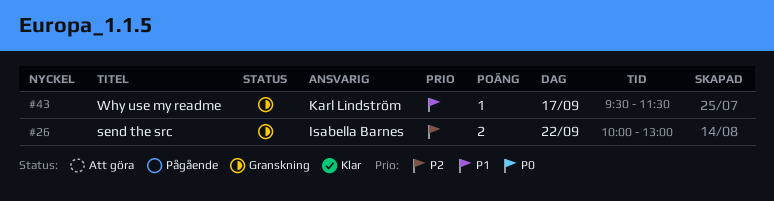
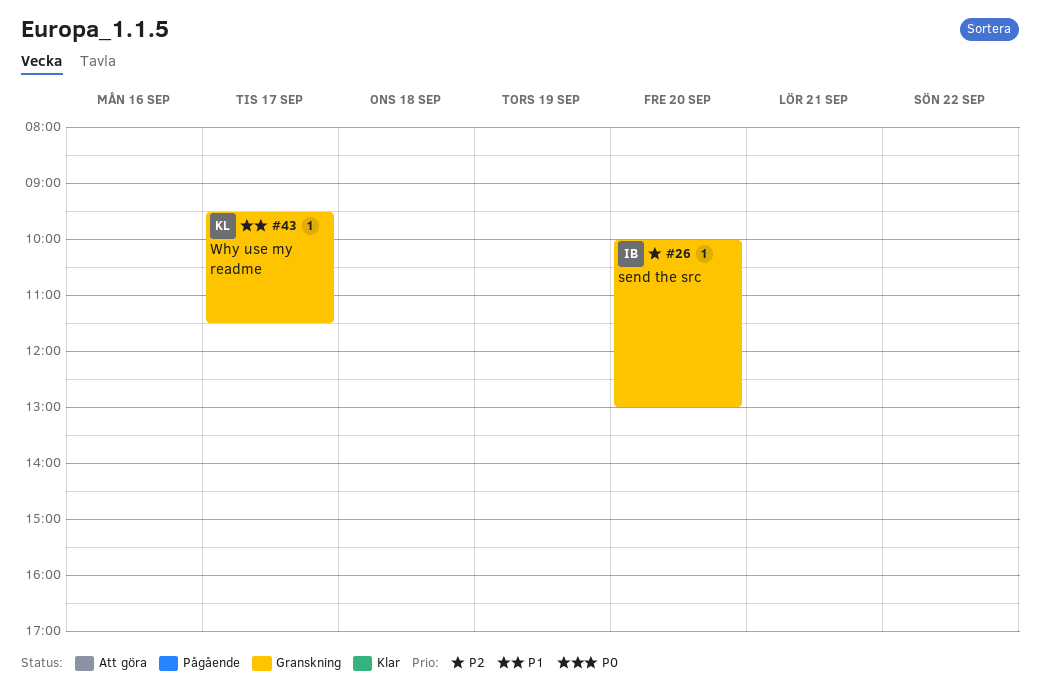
#26, estimate: 2 -> 1
#26, day: Sep 22 -> Sep 20

